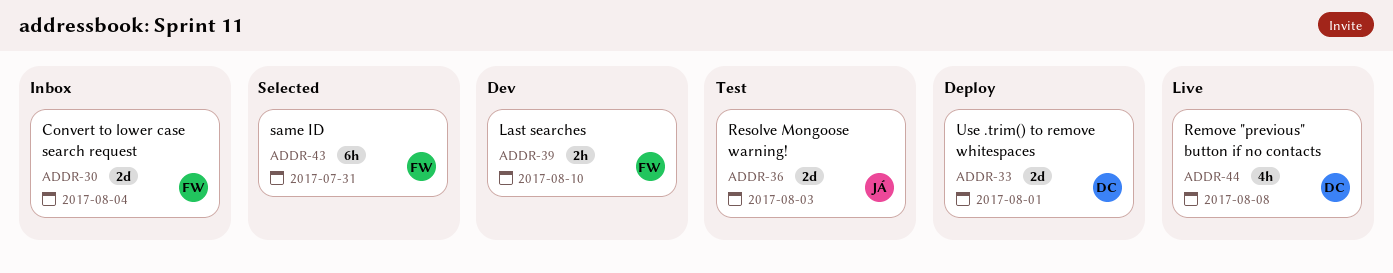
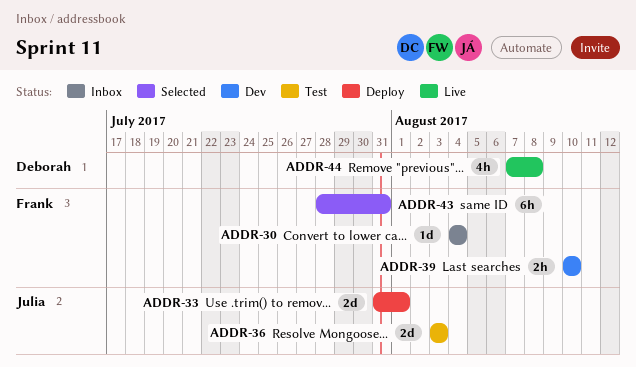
ADDR-30, estimate: 2d -> 1d
ADDR-33, owner: Deborah -> Julia

